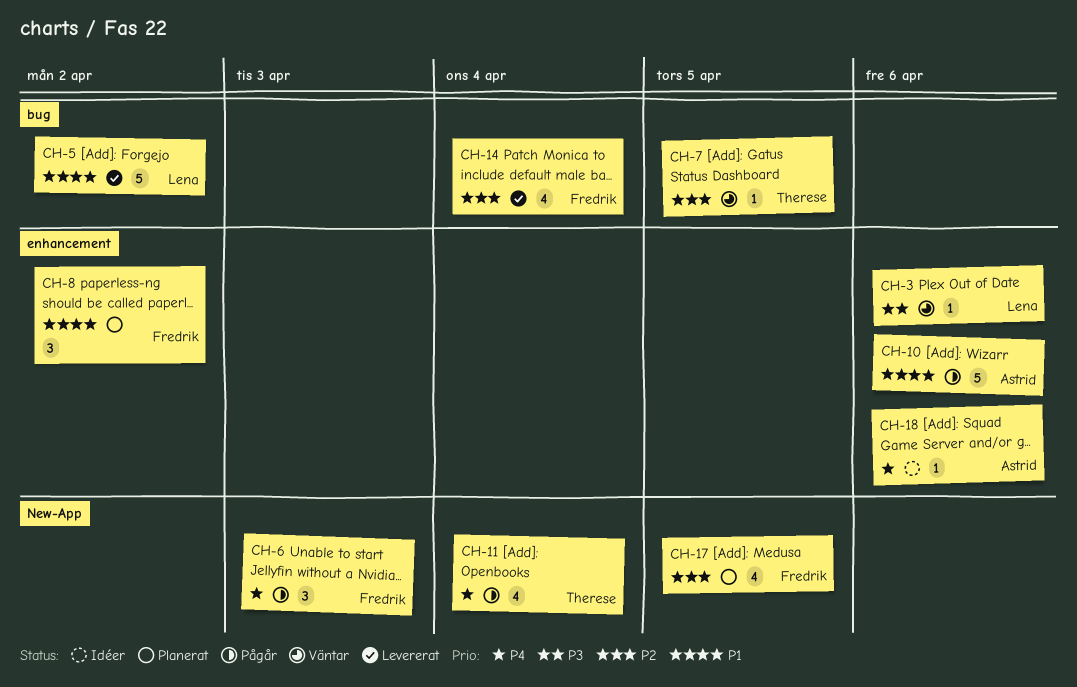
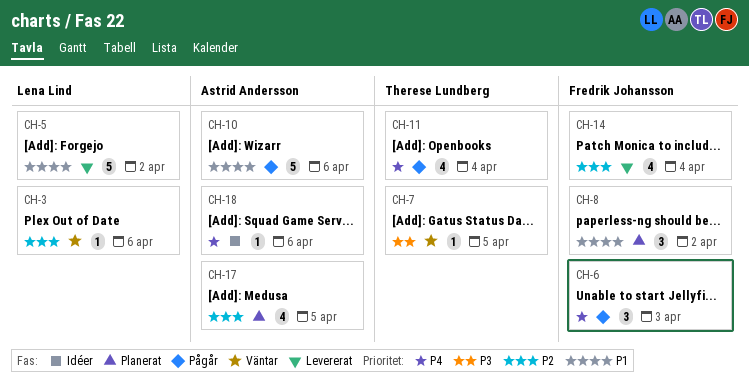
CH-3, priority: P3 -> P2
CH-7, priority: P2 -> P3
CH-17, owner: Fredrik Johansson -> Astrid Andersson

